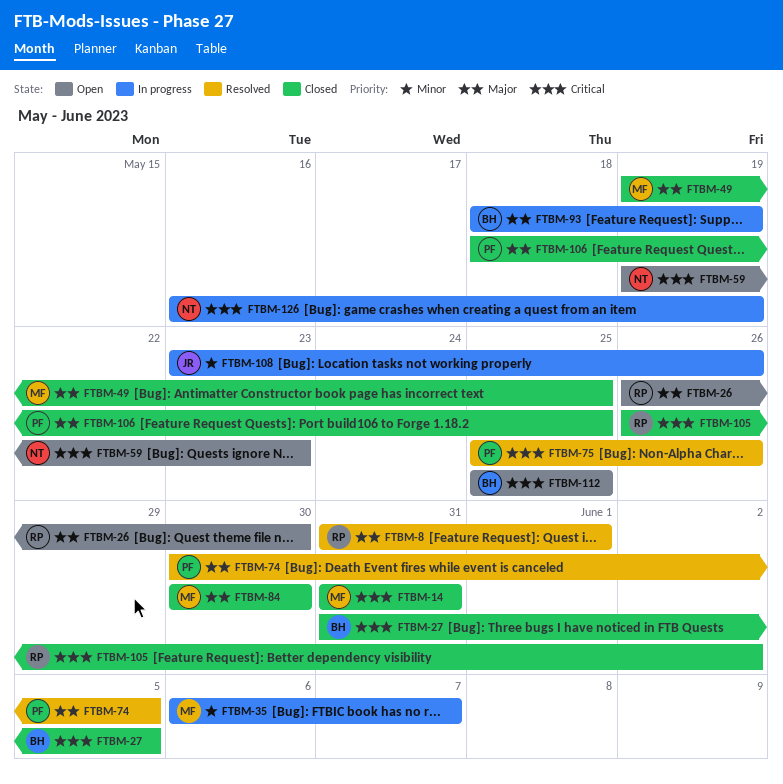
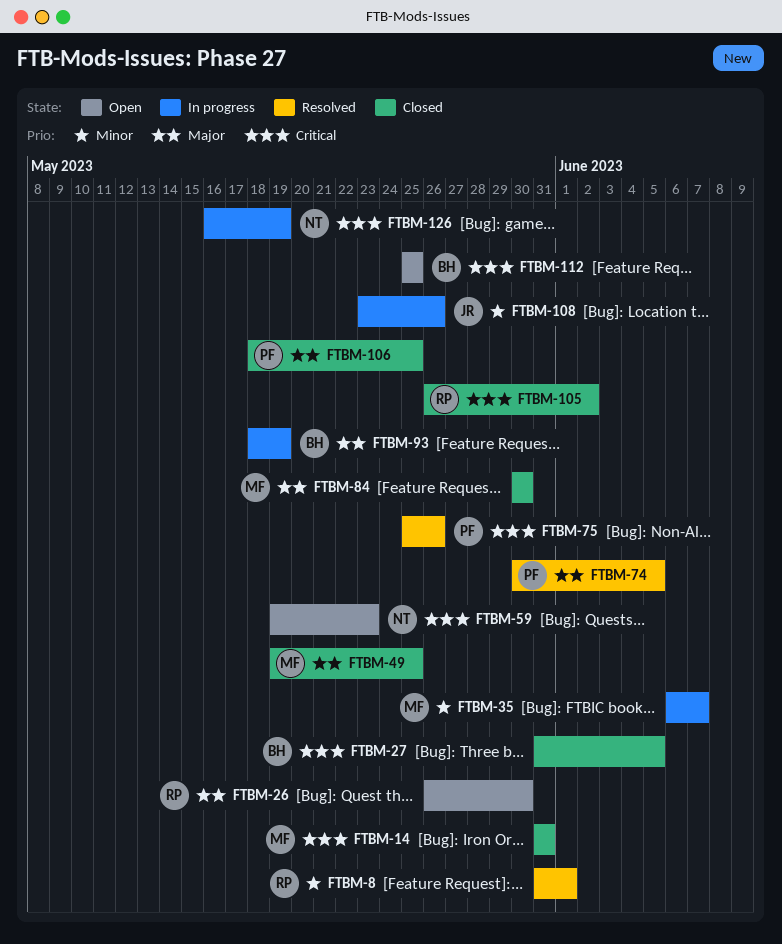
FTBM-8, priority: Major -> Minor

